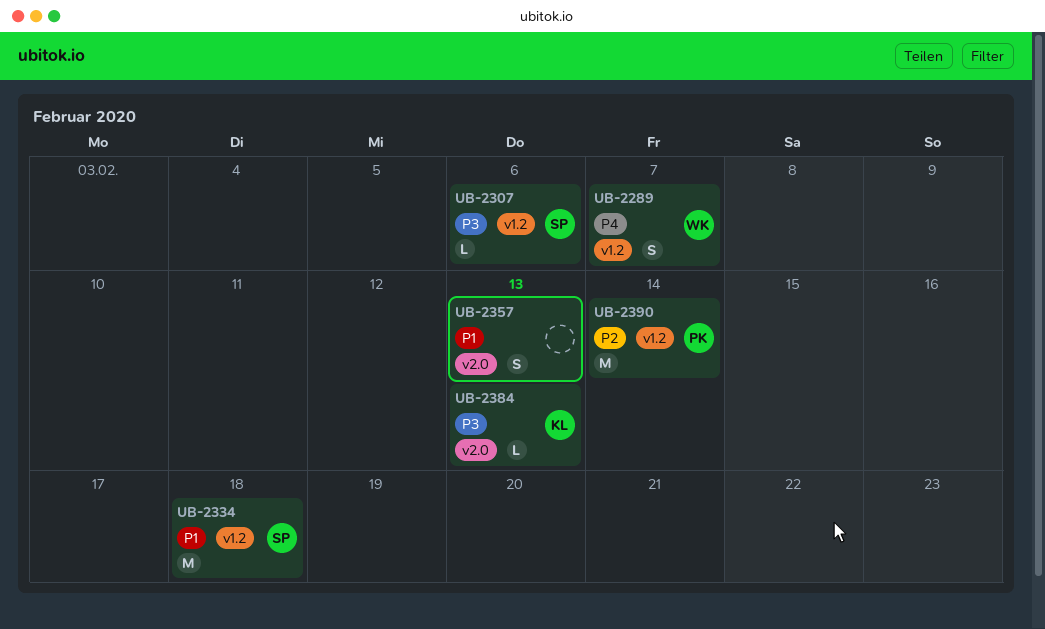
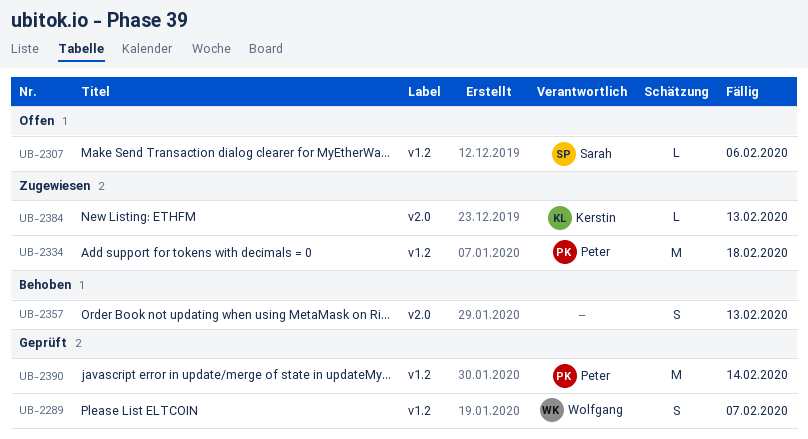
UB-2334, owner: Sarah -> Peter

